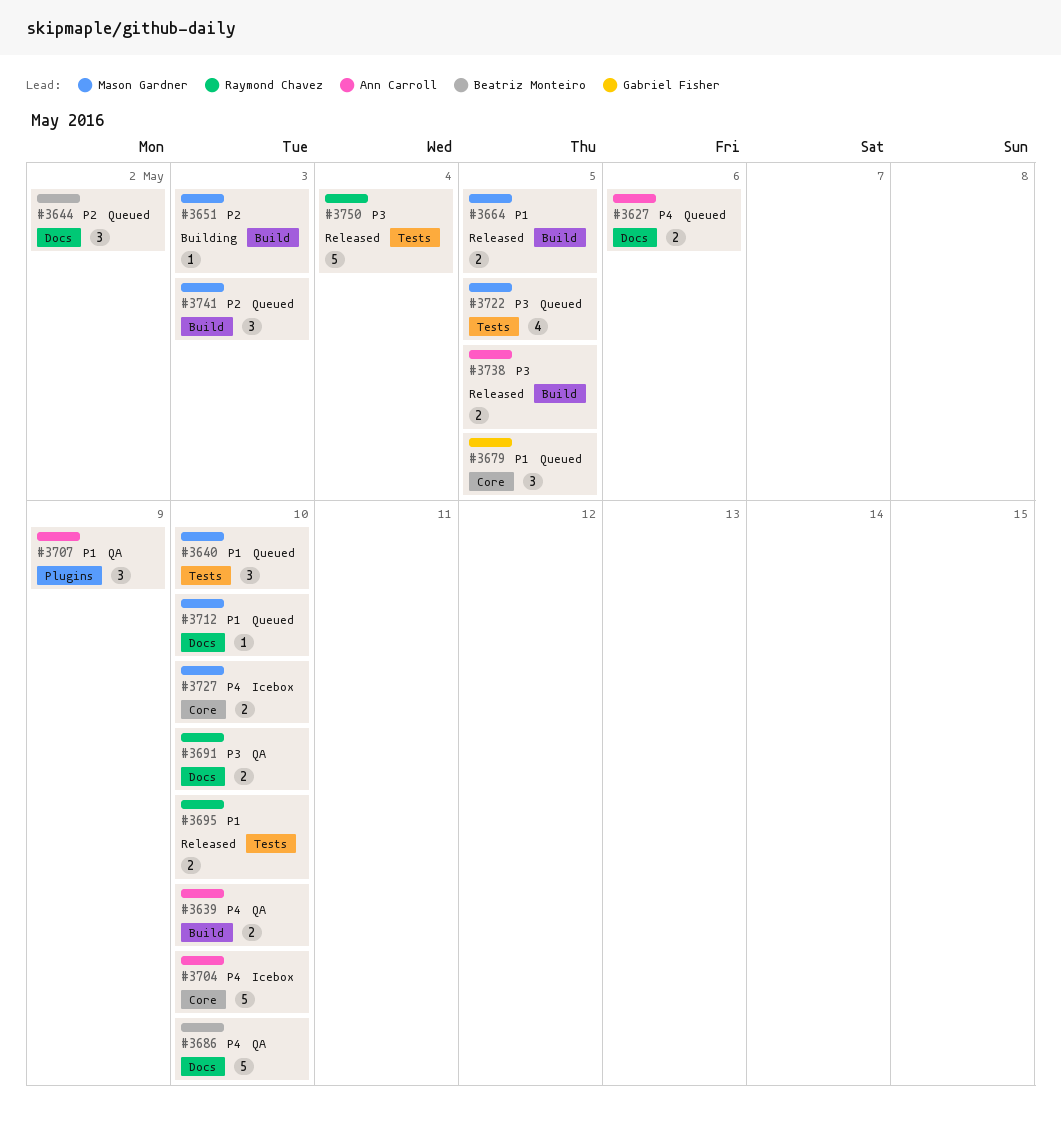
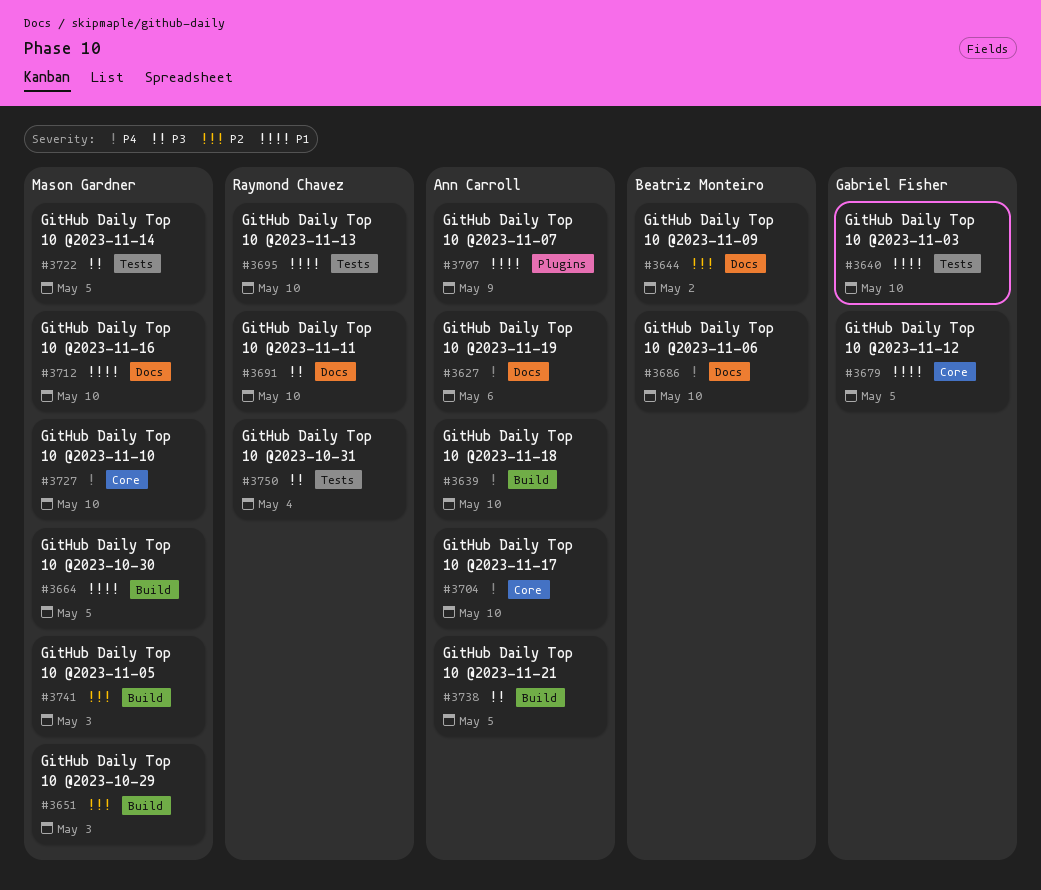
#3640, owner: Mason Gardner -> Gabriel Fisher

